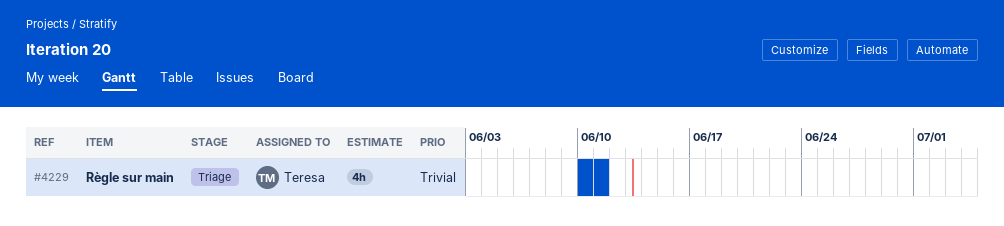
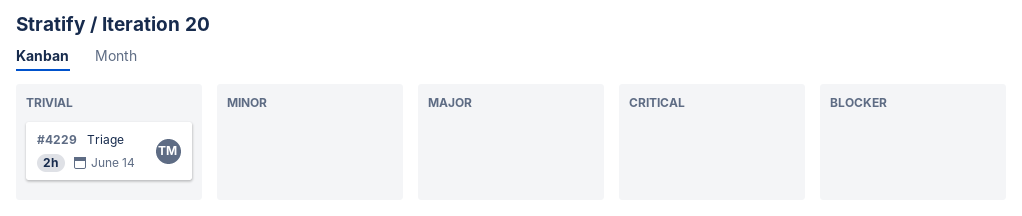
#4229, estimate: 4h -> 2h
#4229, due: Jun 11 -> Jun 14

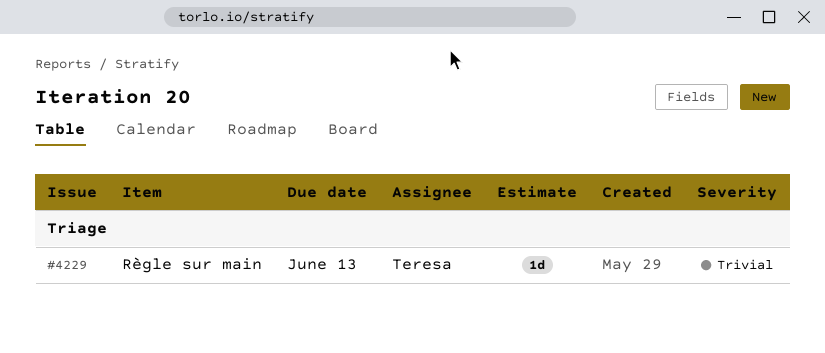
#4229, estimate: 2h -> 1d
#4229, due: Jun 14 -> Jun 13

